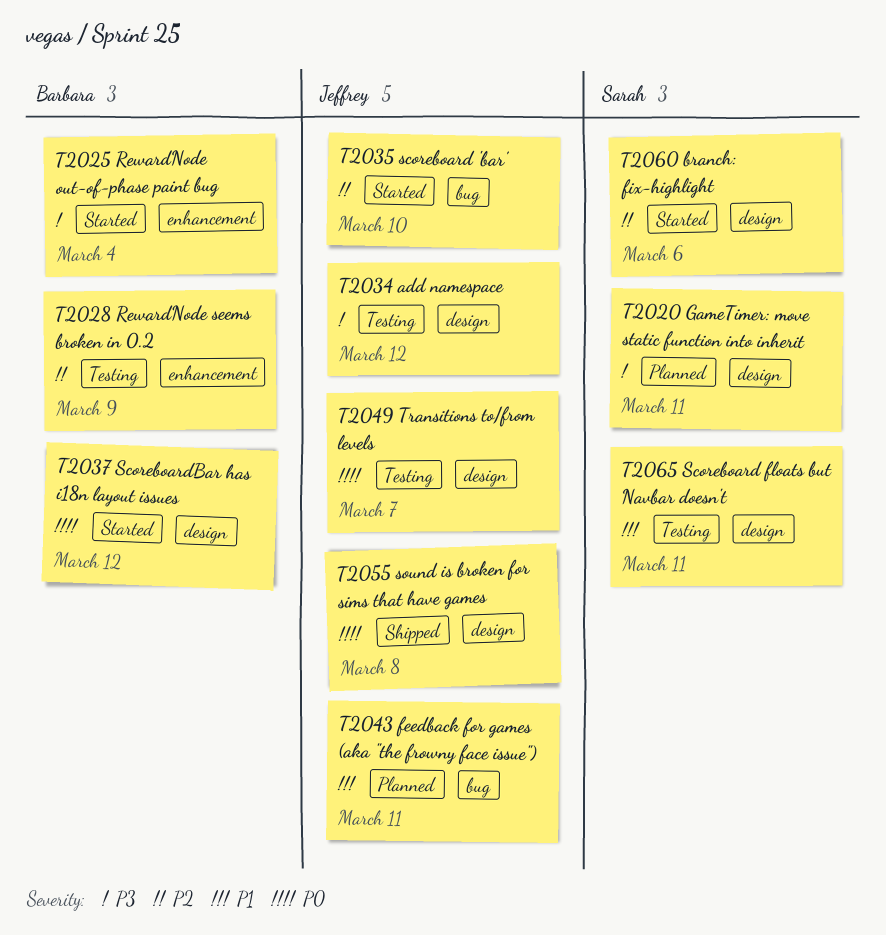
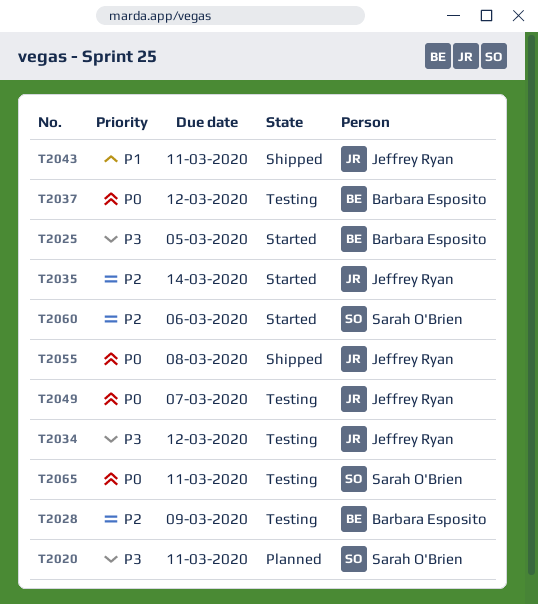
T2025, due: Mar 4 -> Mar 5
T2035, due: Mar 10 -> Mar 14
T2037, status: Started -> Testing
T2043, status: Planned -> Shipped
T2065, priority: P1 -> P0

